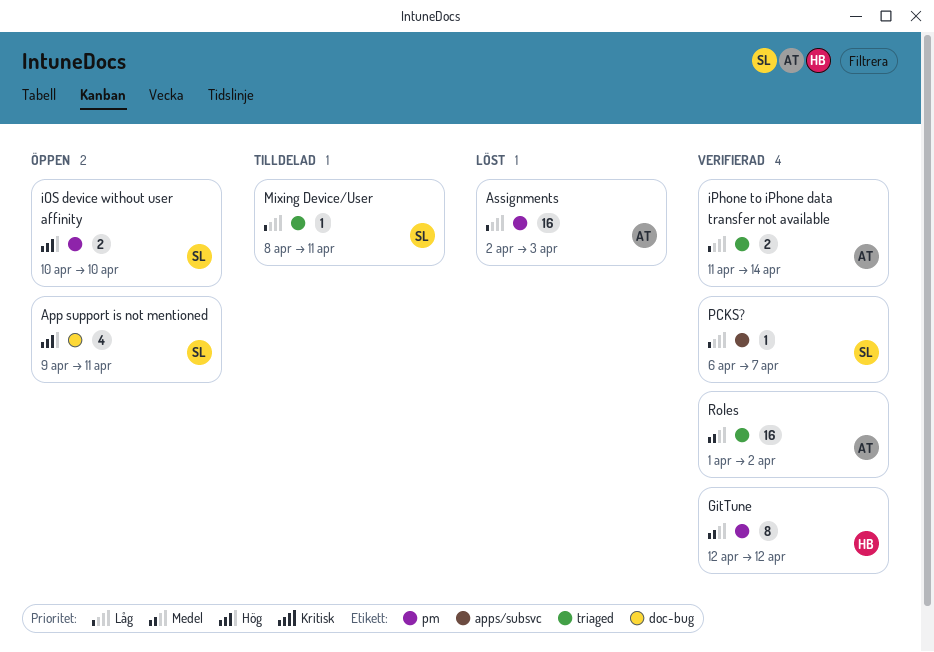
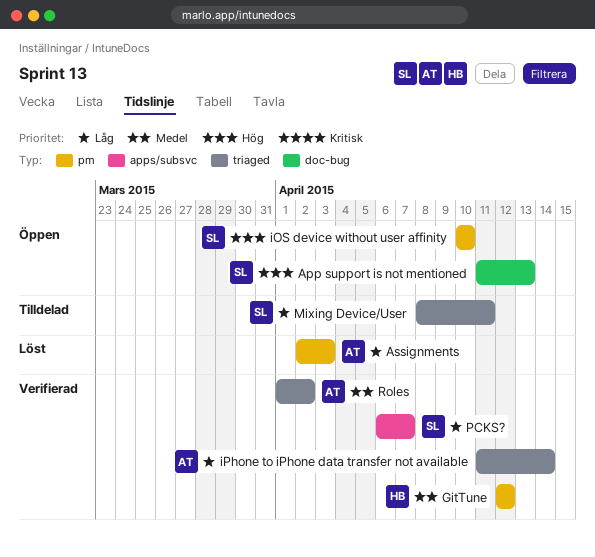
App support is not mentioned, start: Apr 9 -> Apr 11
App support is not mentioned, due: Apr 11 -> Apr 13

